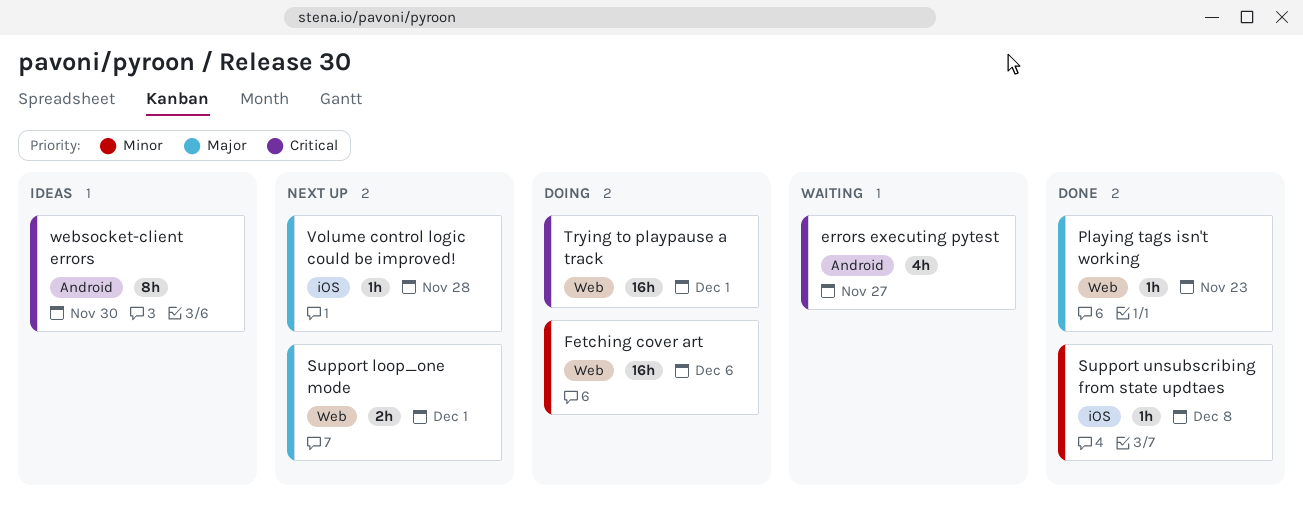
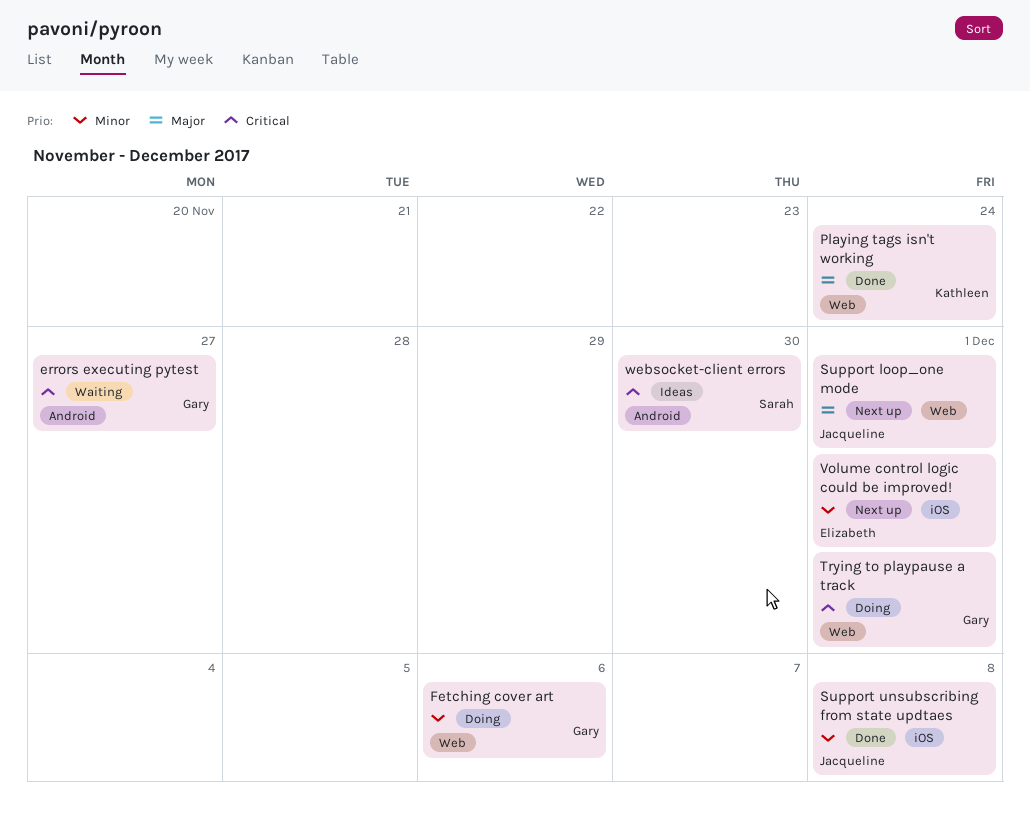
Playing tags isn't working, due: Nov 23 -> Nov 24
Volume control logic could be improved!, priority: Major -> Minor
Volume control logic could be improved!, due: Nov 28 -> Dec 1

